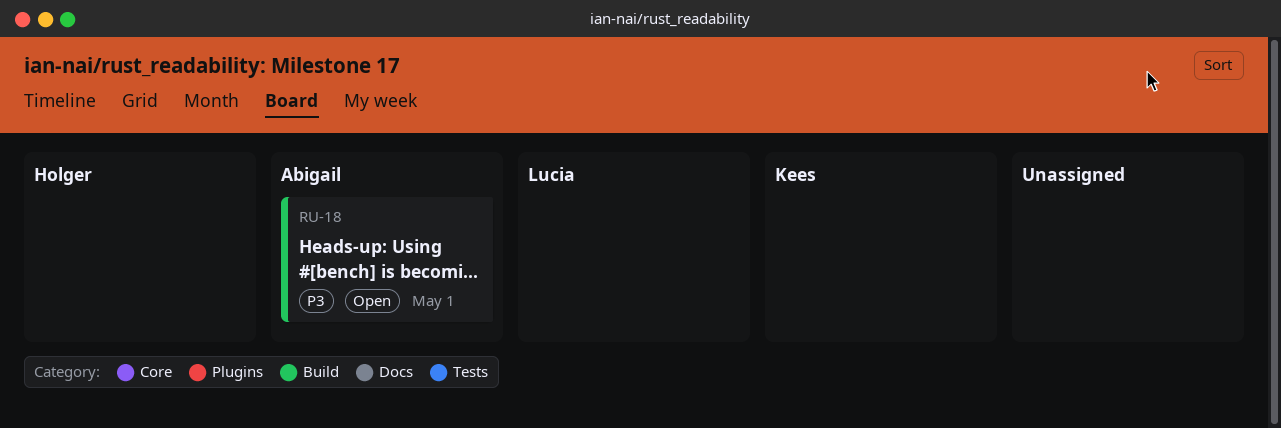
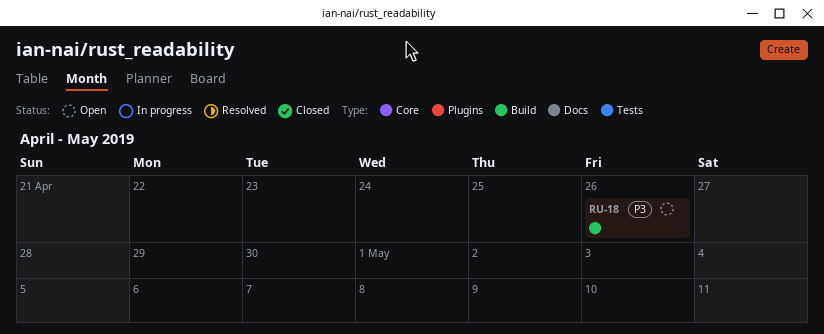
RU-18, due: May 1 -> Apr 26

